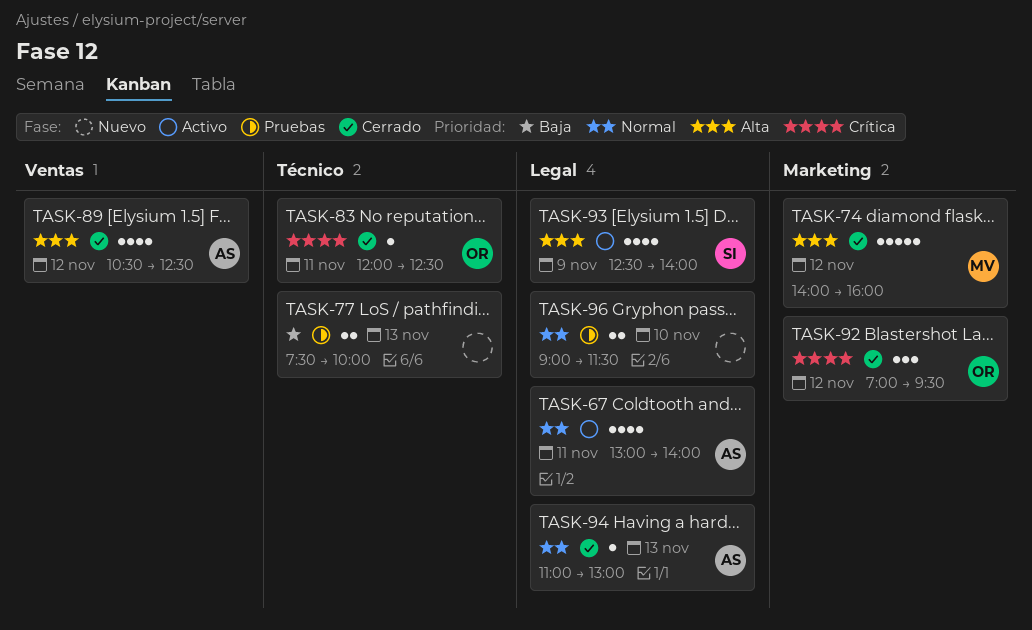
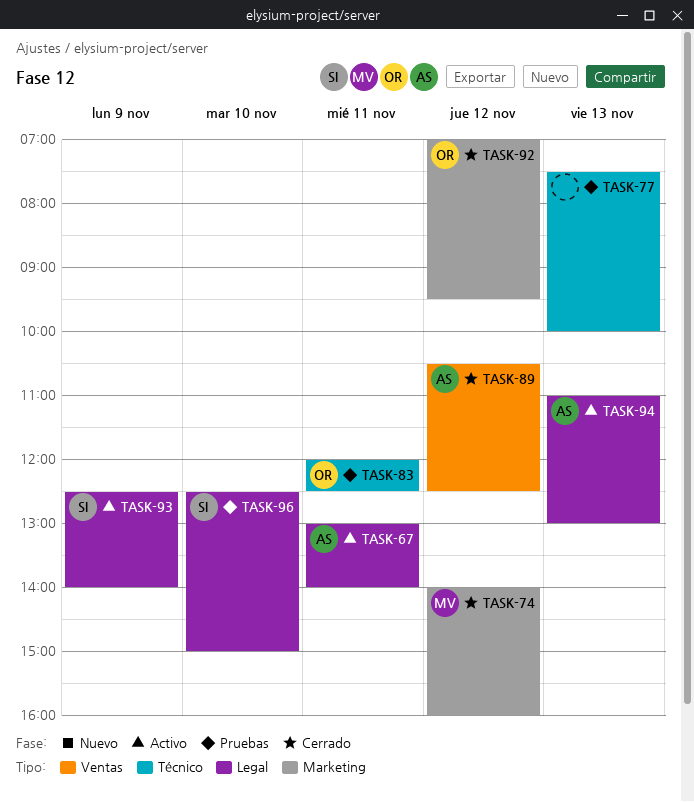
TASK-83, status: Cerrado -> Pruebas
TASK-94, status: Cerrado -> Activo
TASK-96, owner: none -> SI
TASK-96, begins: 09:00 -> 12:30
TASK-96, ends: 11:30 -> 15:00

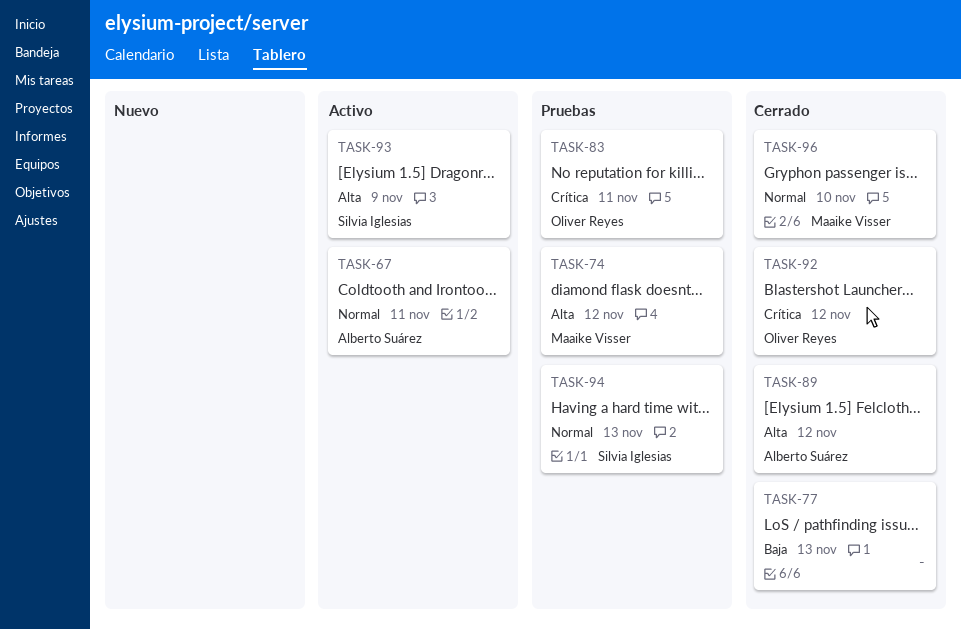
TASK-74, status: Cerrado -> Pruebas
TASK-77, status: Pruebas -> Cerrado
TASK-94, status: Activo -> Pruebas
TASK-94, owner: Alberto Suárez -> Silvia Iglesias
TASK-96, status: Pruebas -> Cerrado
TASK-96, owner: Silvia Iglesias -> Maaike Visser

